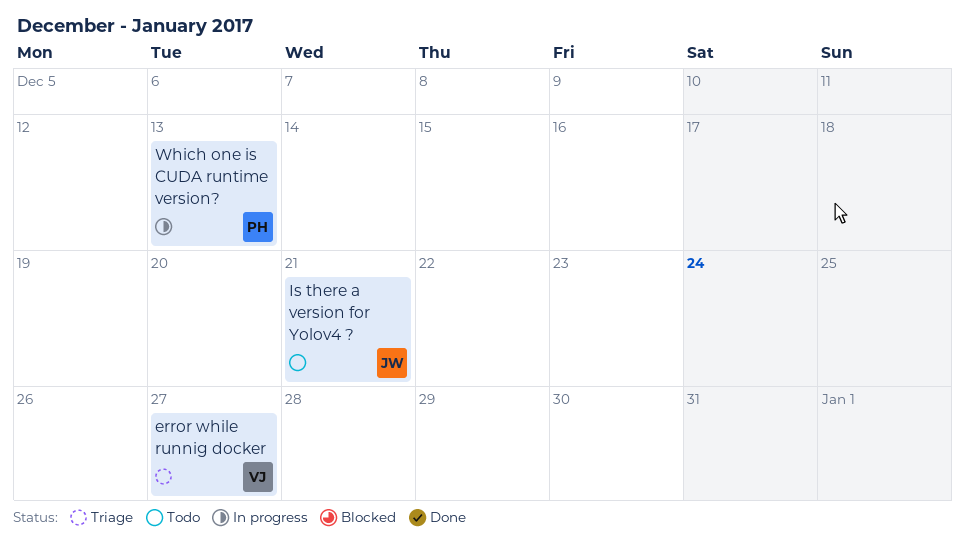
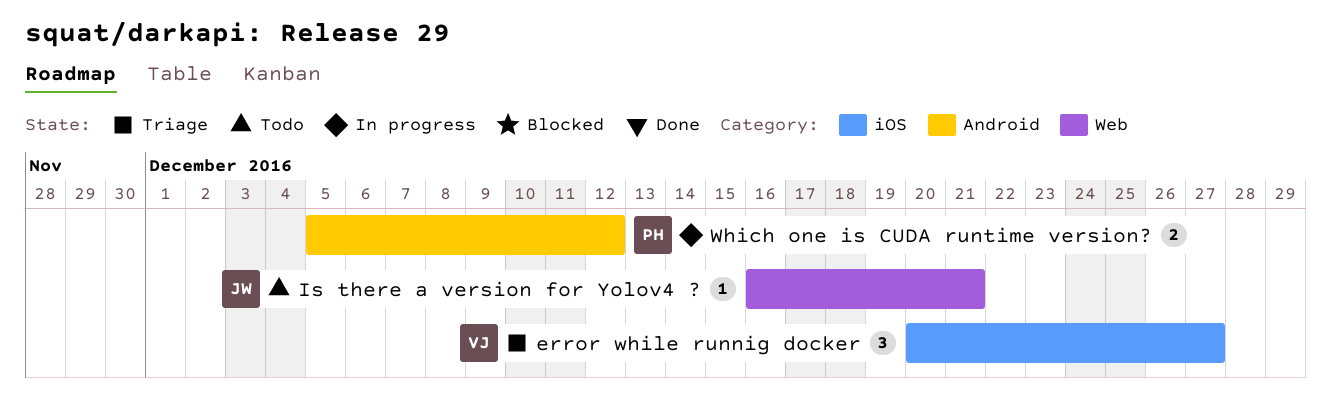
Which one is CUDA runtime version?, due: Dec 13 -> Dec 12

